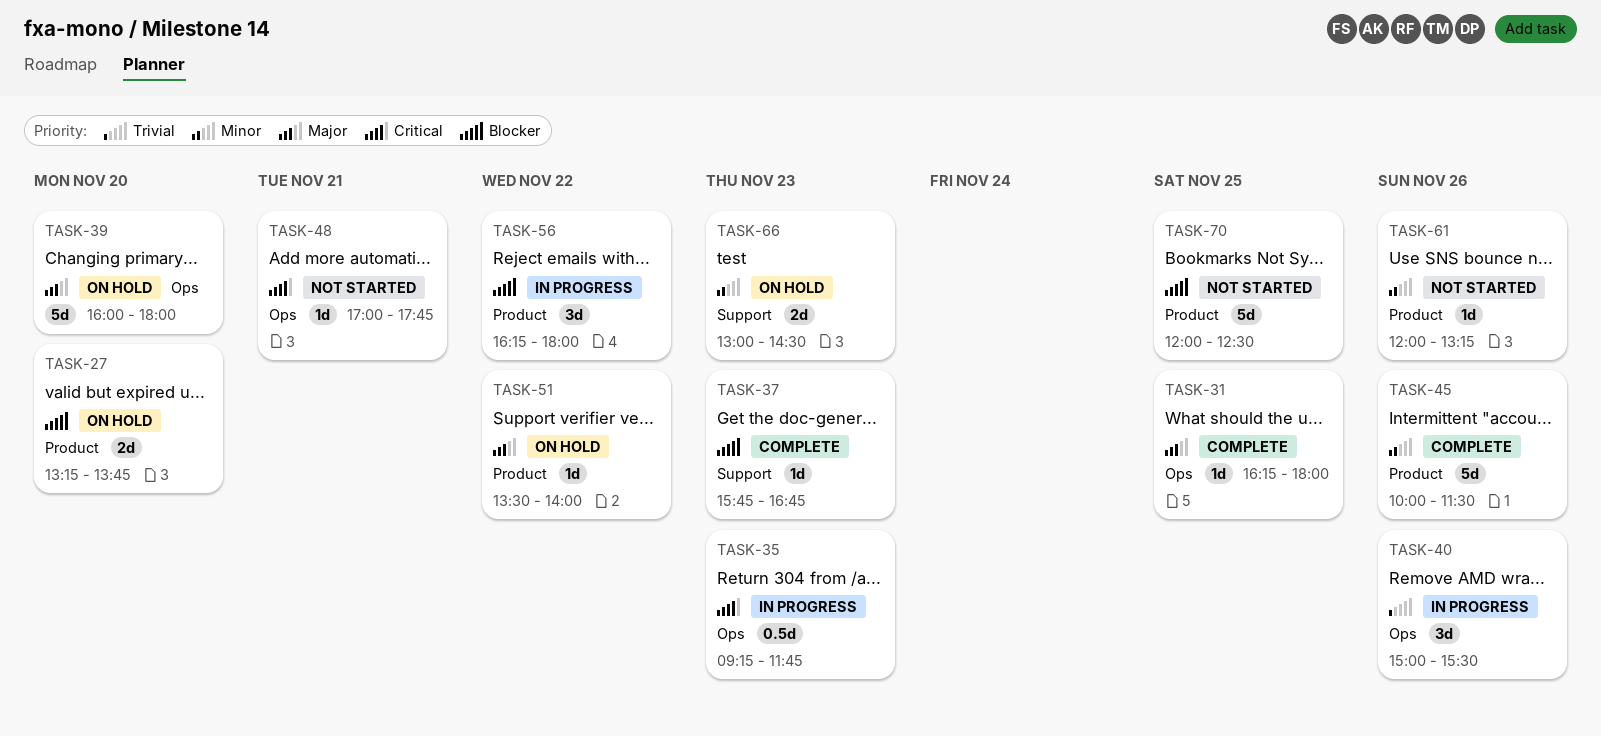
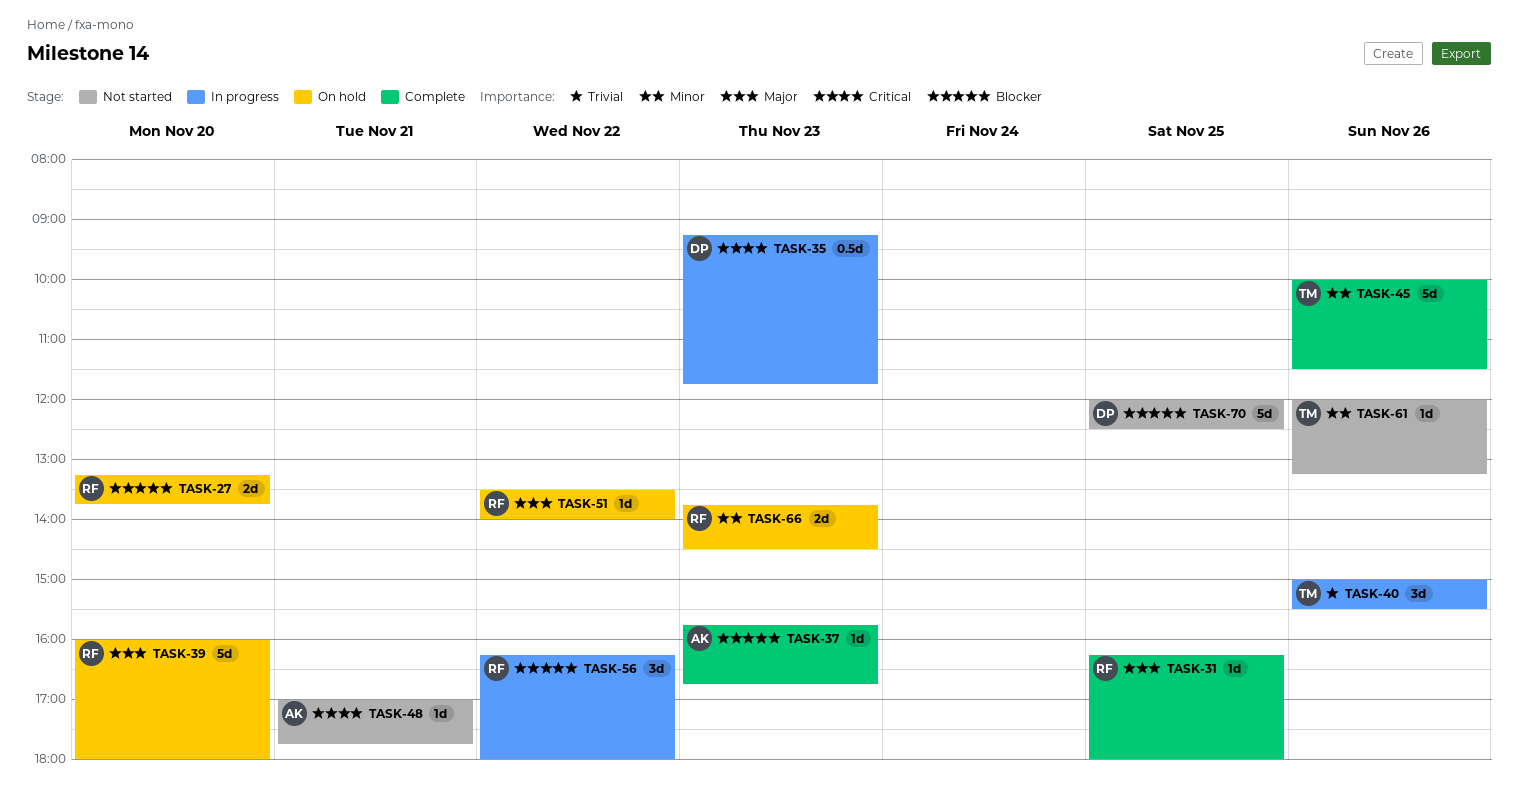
TASK-66, begins: 13:00 -> 13:45

